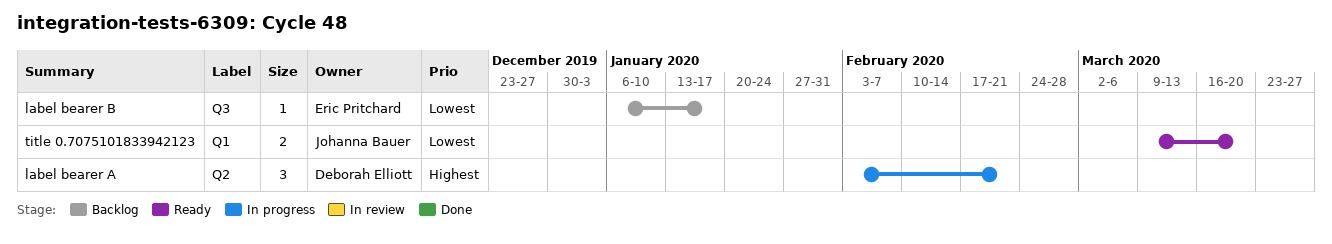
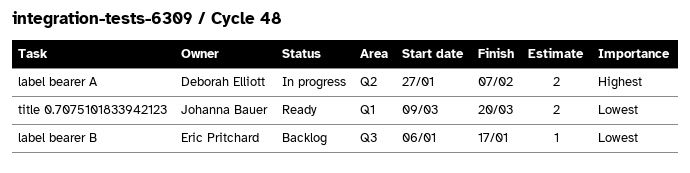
label bearer A, estimate: 3 -> 2
label bearer A, start: Feb 3 -> Jan 27
label bearer A, due: Feb 21 -> Feb 7

